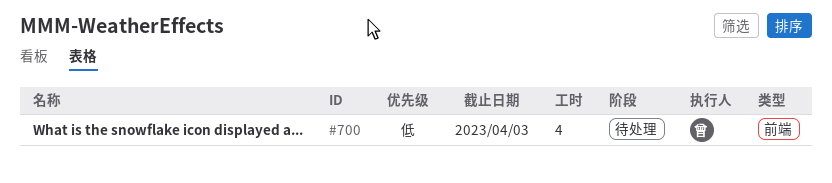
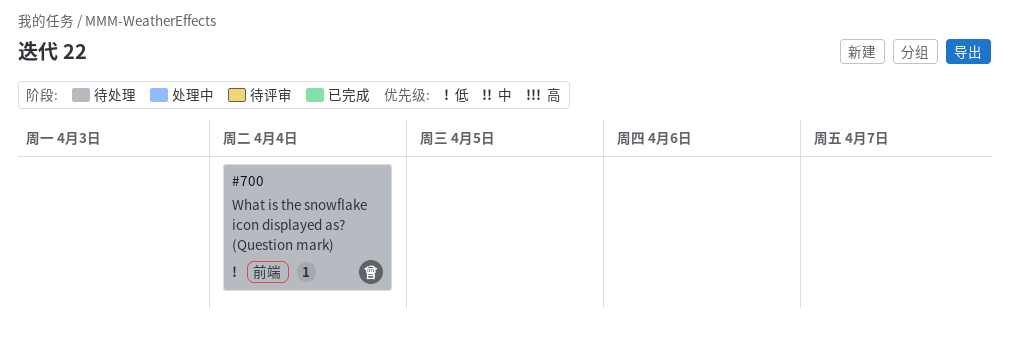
#700, estimate: 4 -> 1
#700, due: Apr 3 -> Apr 4

